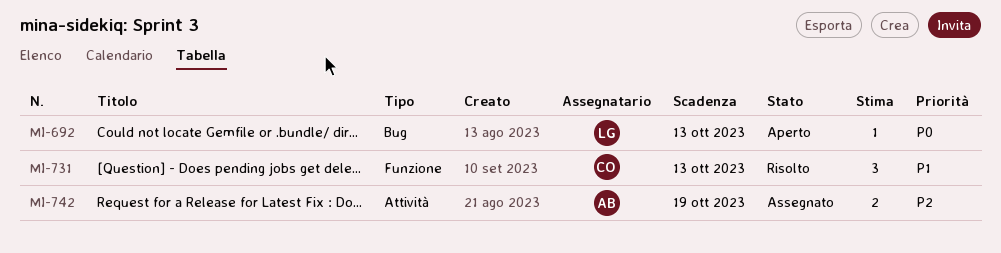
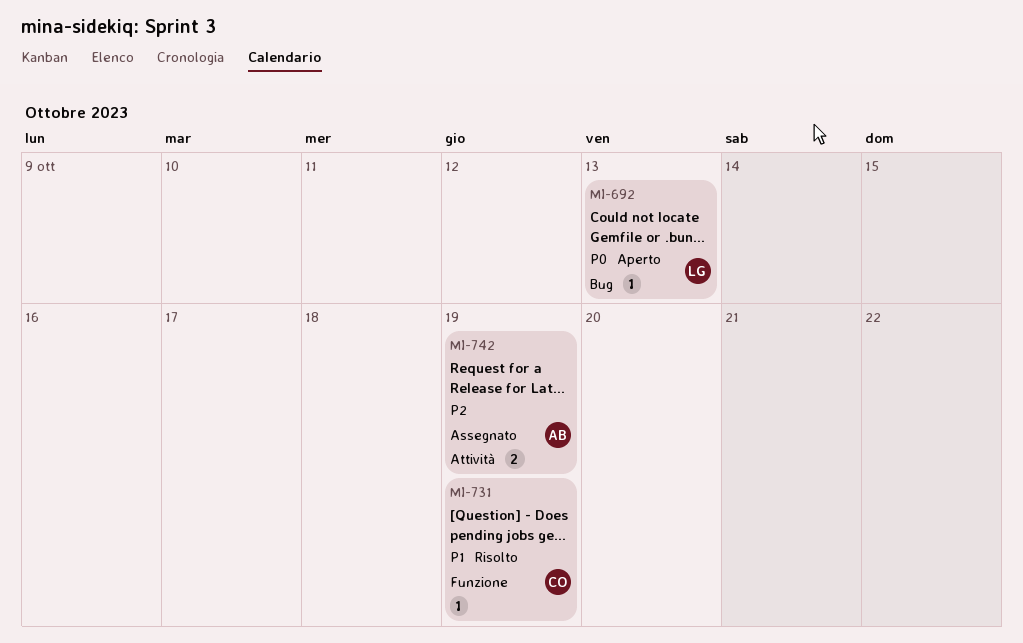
MI-731, estimate: 3 -> 1
MI-731, due: Oct 13 -> Oct 19

